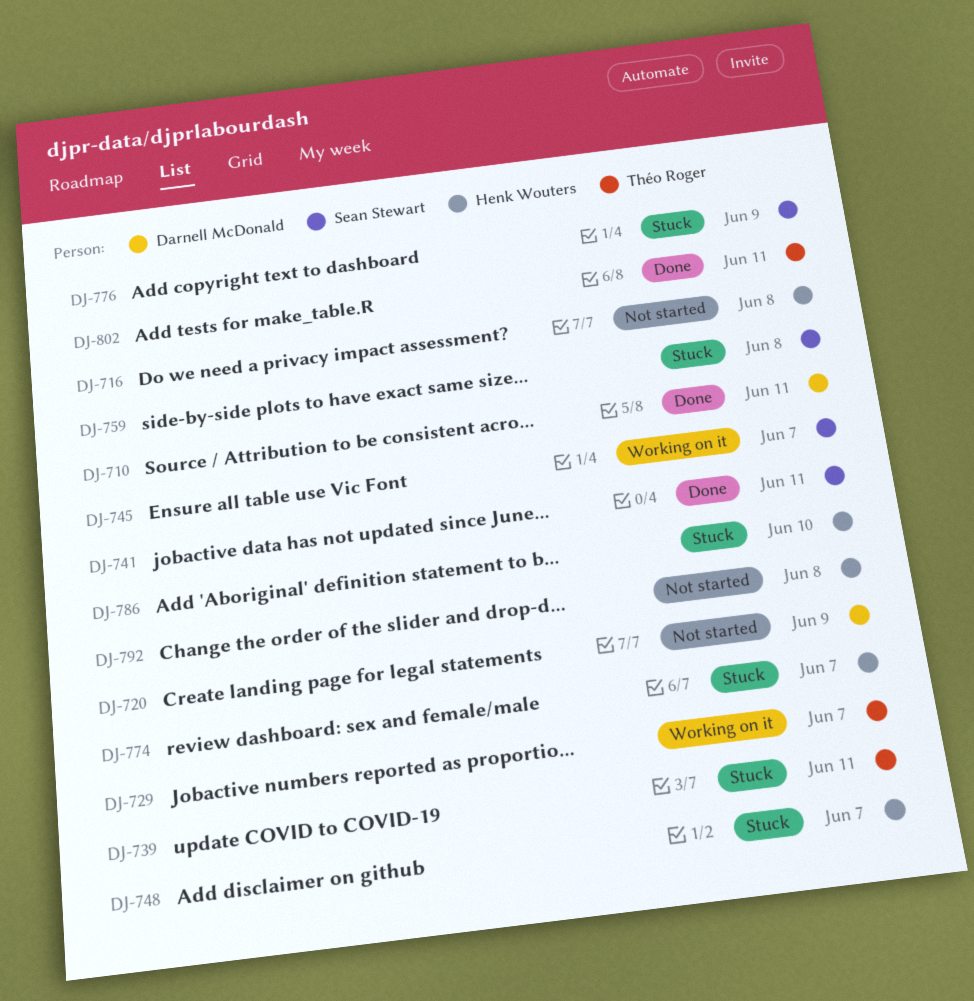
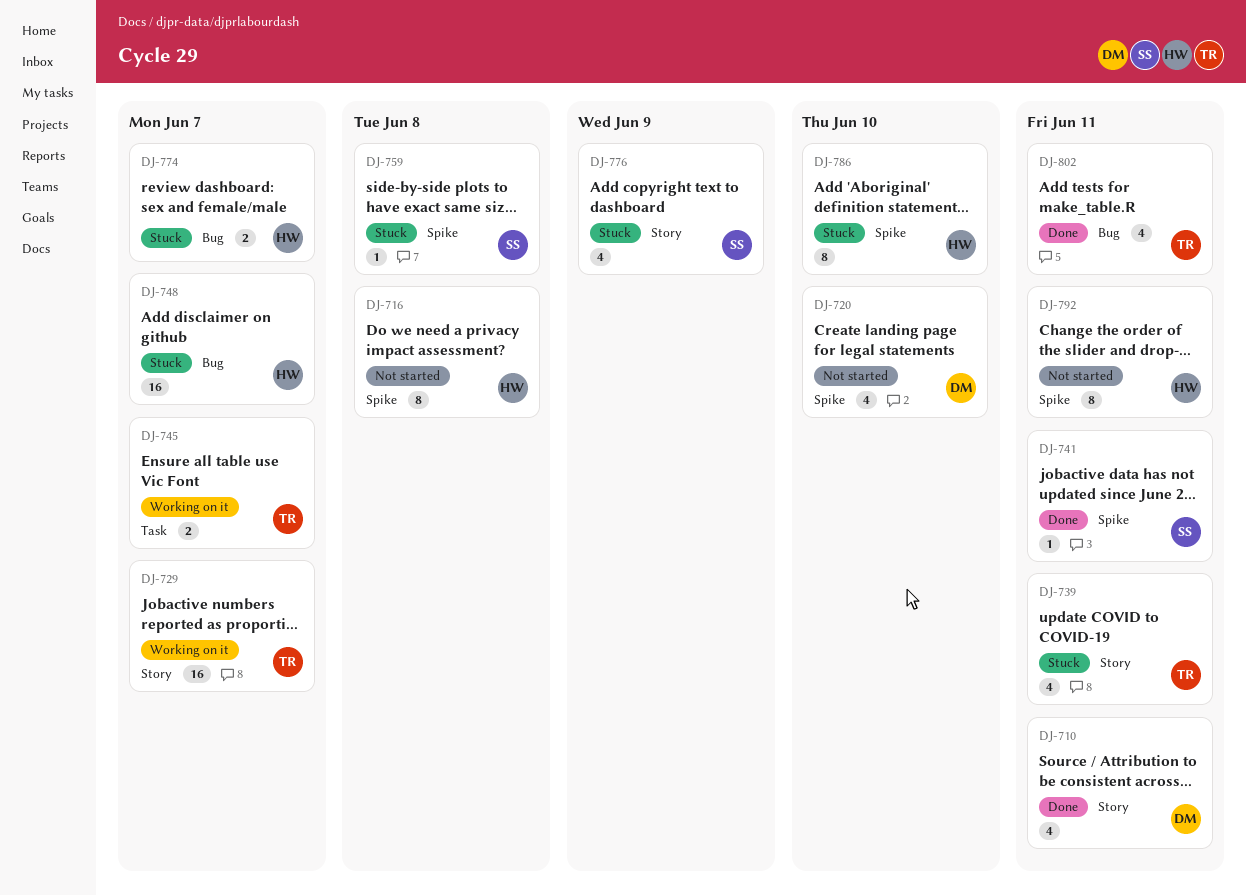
DJ-720, due: Jun 9 -> Jun 10
DJ-745, owner: Sean Stewart -> Théo Roger
DJ-792, due: Jun 8 -> Jun 11

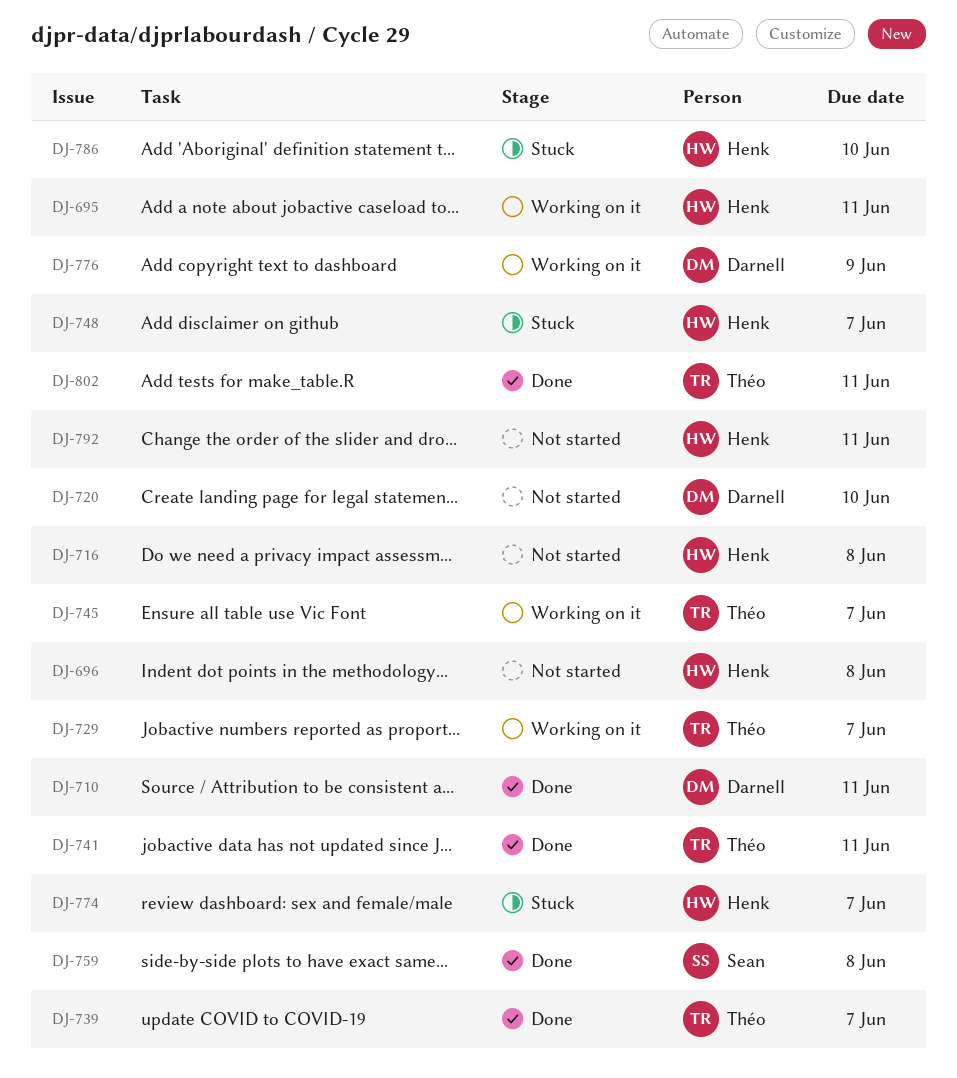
DJ-695: none -> present
DJ-696: none -> present
DJ-739, status: Stuck -> Done
DJ-739, due: Jun 11 -> Jun 7
DJ-741, owner: Sean -> Théo
DJ-759, status: Stuck -> Done
DJ-776, status: Stuck -> Working on it
DJ-776, owner: Sean -> Darnell

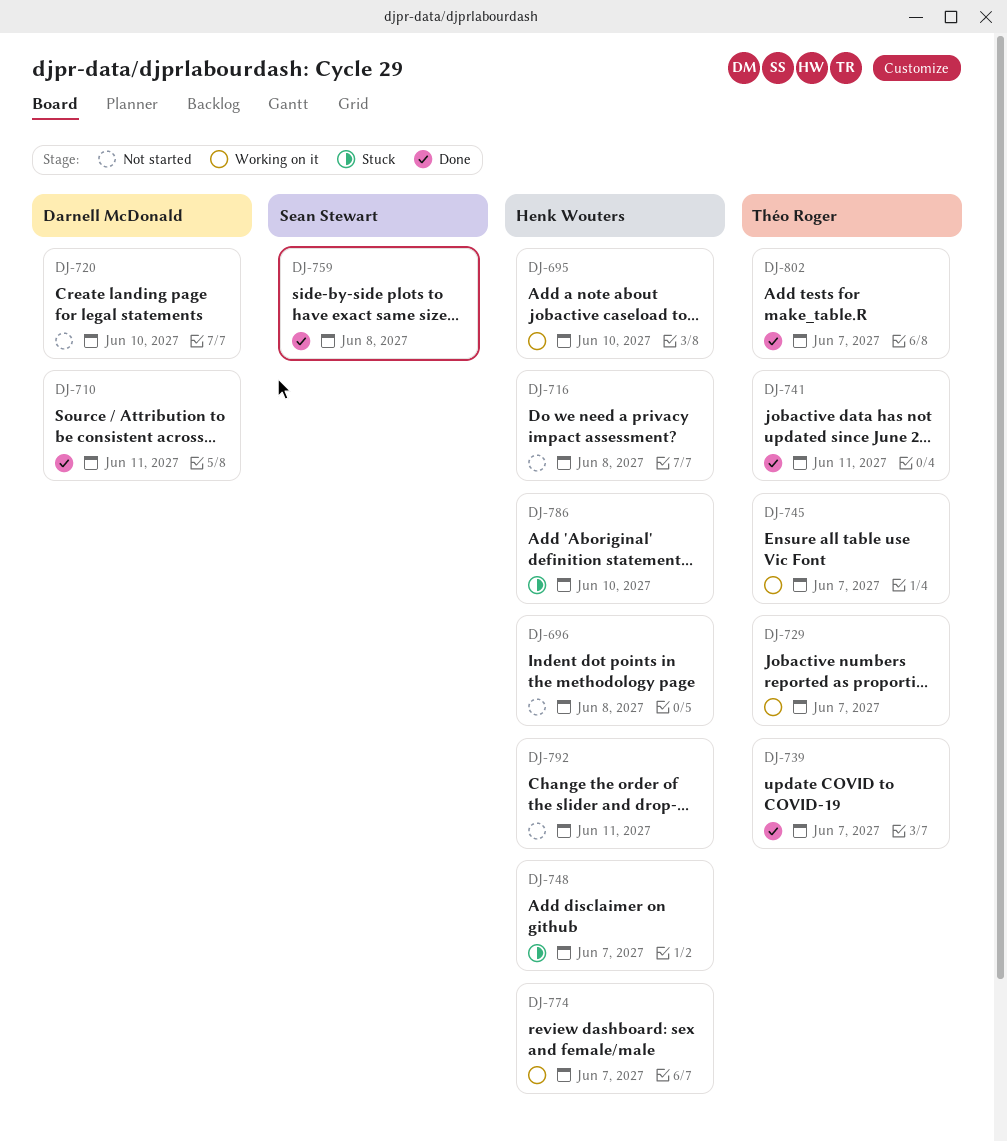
DJ-695, due: Jun 11 -> Jun 10
DJ-774, status: Stuck -> Working on it
DJ-776: present -> none
DJ-802, due: Jun 11 -> Jun 7

